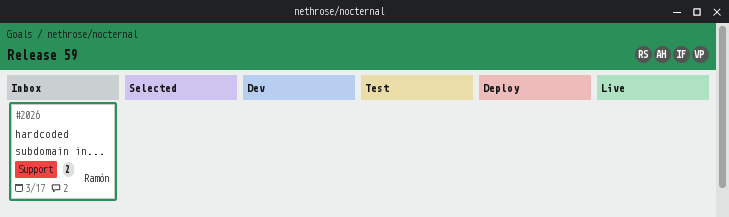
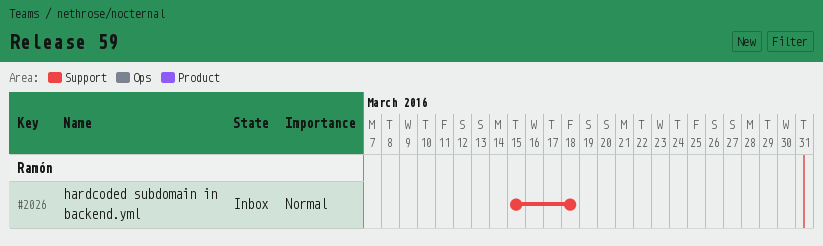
#2026, due: Mar 17 -> Mar 18

